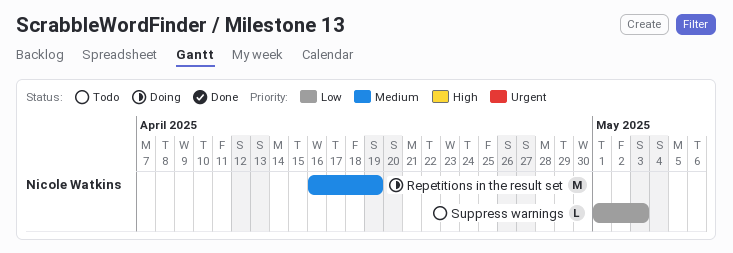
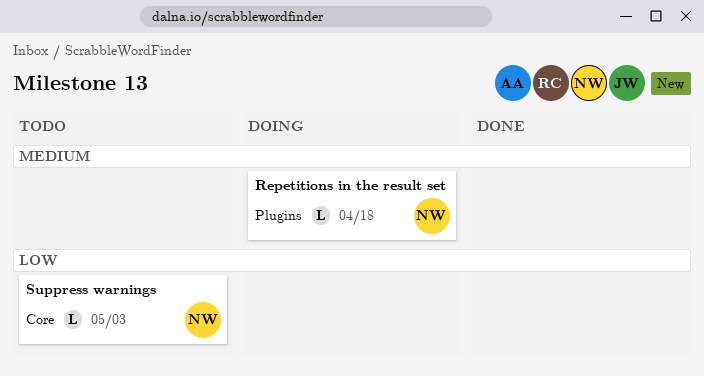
Repetitions in the result set, estimate: M -> L
Repetitions in the result set, due: Apr 19 -> Apr 18

